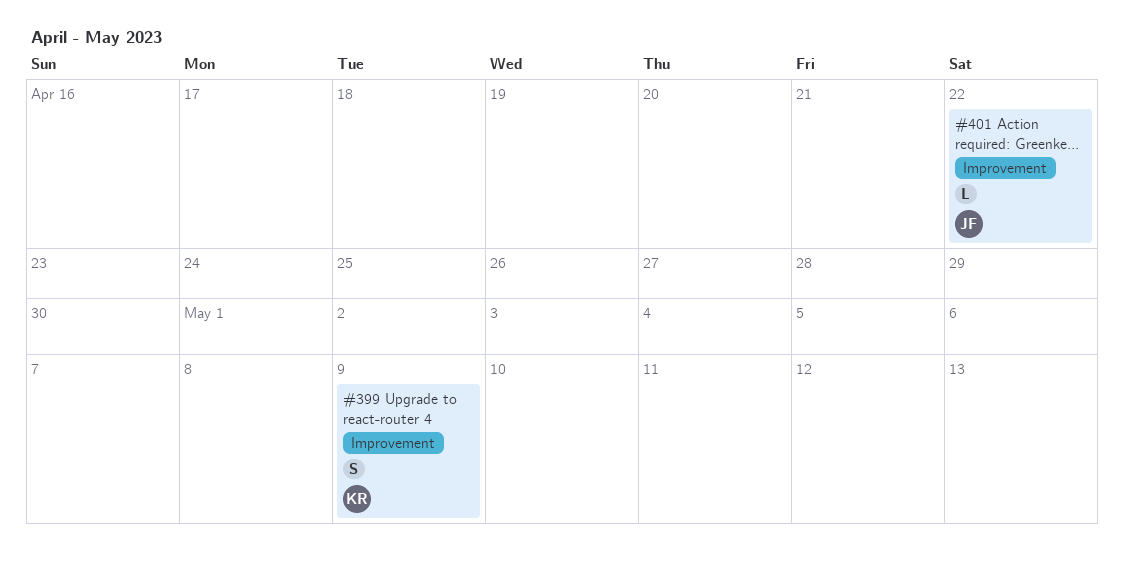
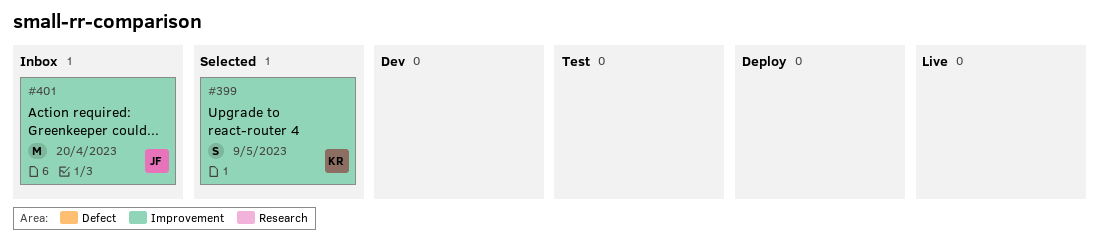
#401, estimate: L -> M
#401, due: Apr 22 -> Apr 20

